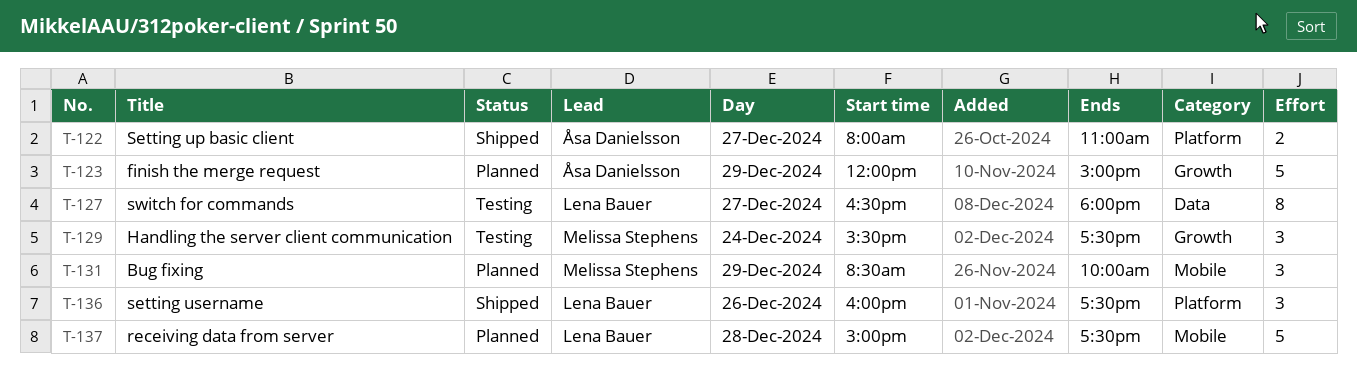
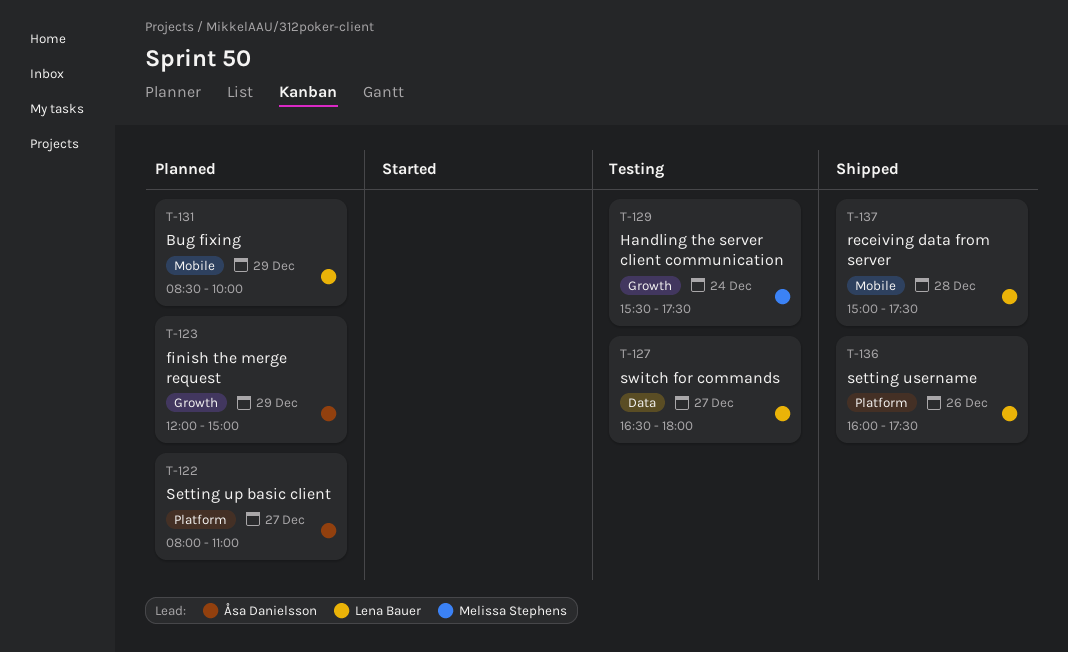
T-122, status: Shipped -> Planned
T-131, owner: Melissa Stephens -> Lena Bauer
T-137, status: Planned -> Shipped

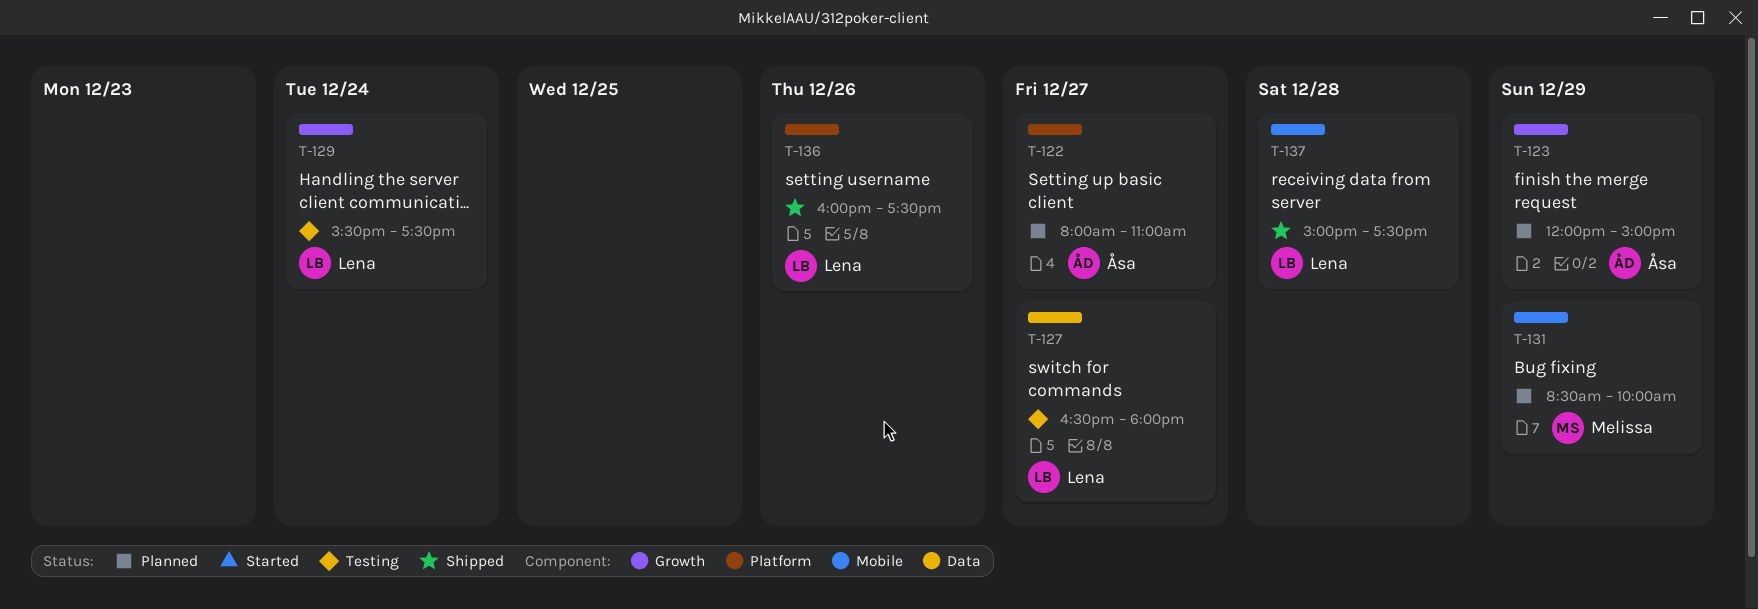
T-129, owner: Melissa Stephens -> Lena Bauer
T-131, owner: Lena Bauer -> Melissa Stephens

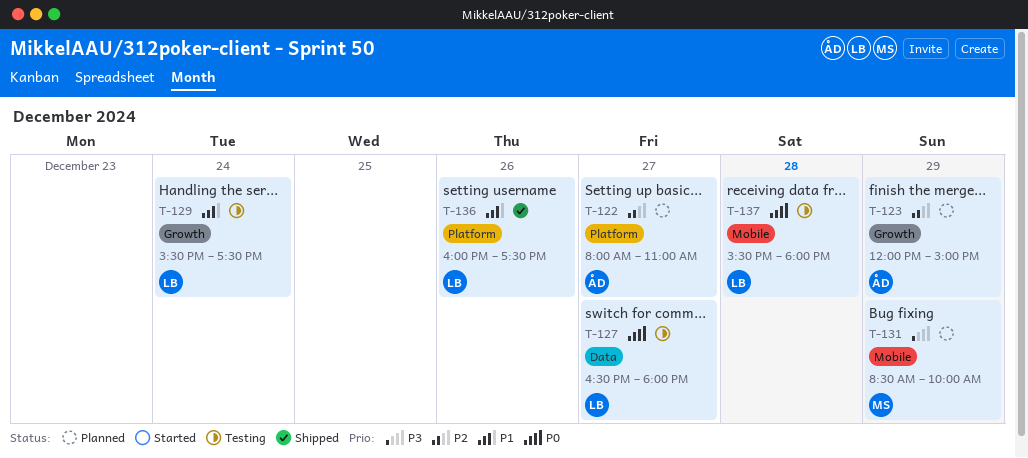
T-137, status: Shipped -> Testing
T-137, begins: 15:00 -> 15:30
T-137, ends: 17:30 -> 18:00

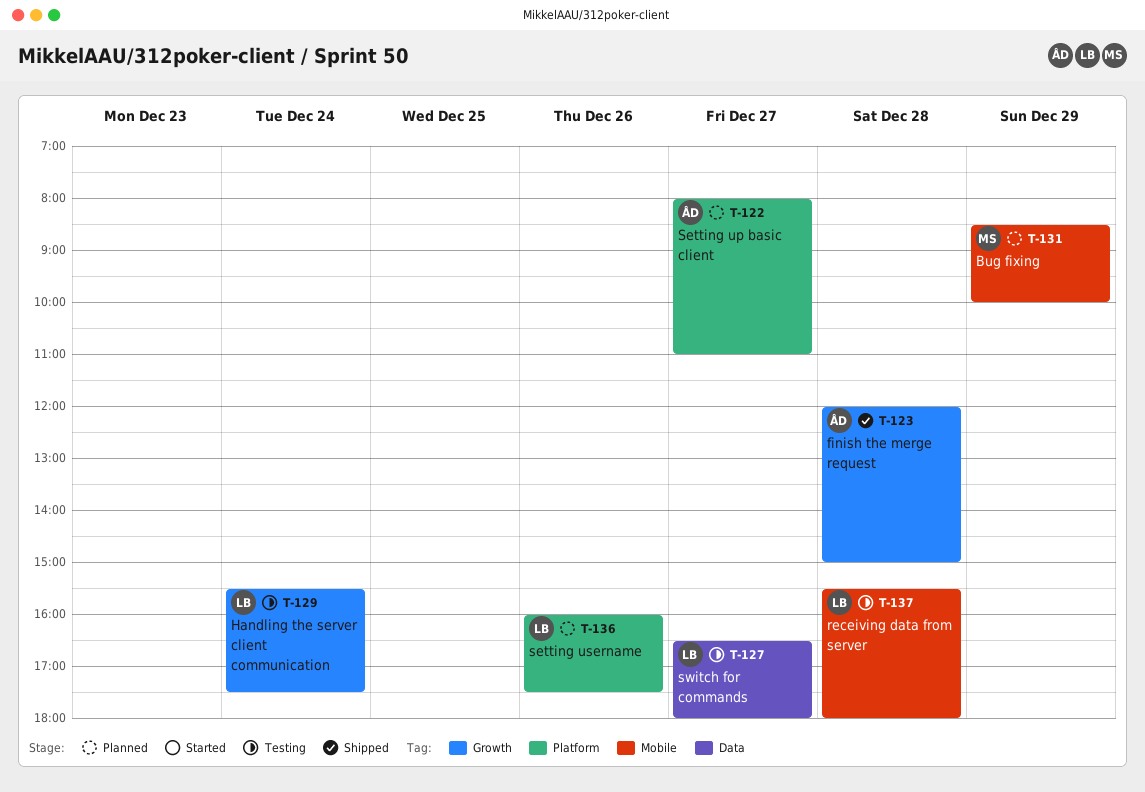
T-123, status: Planned -> Shipped
T-123, day: Dec 29 -> Dec 28
T-136, status: Shipped -> Planned

